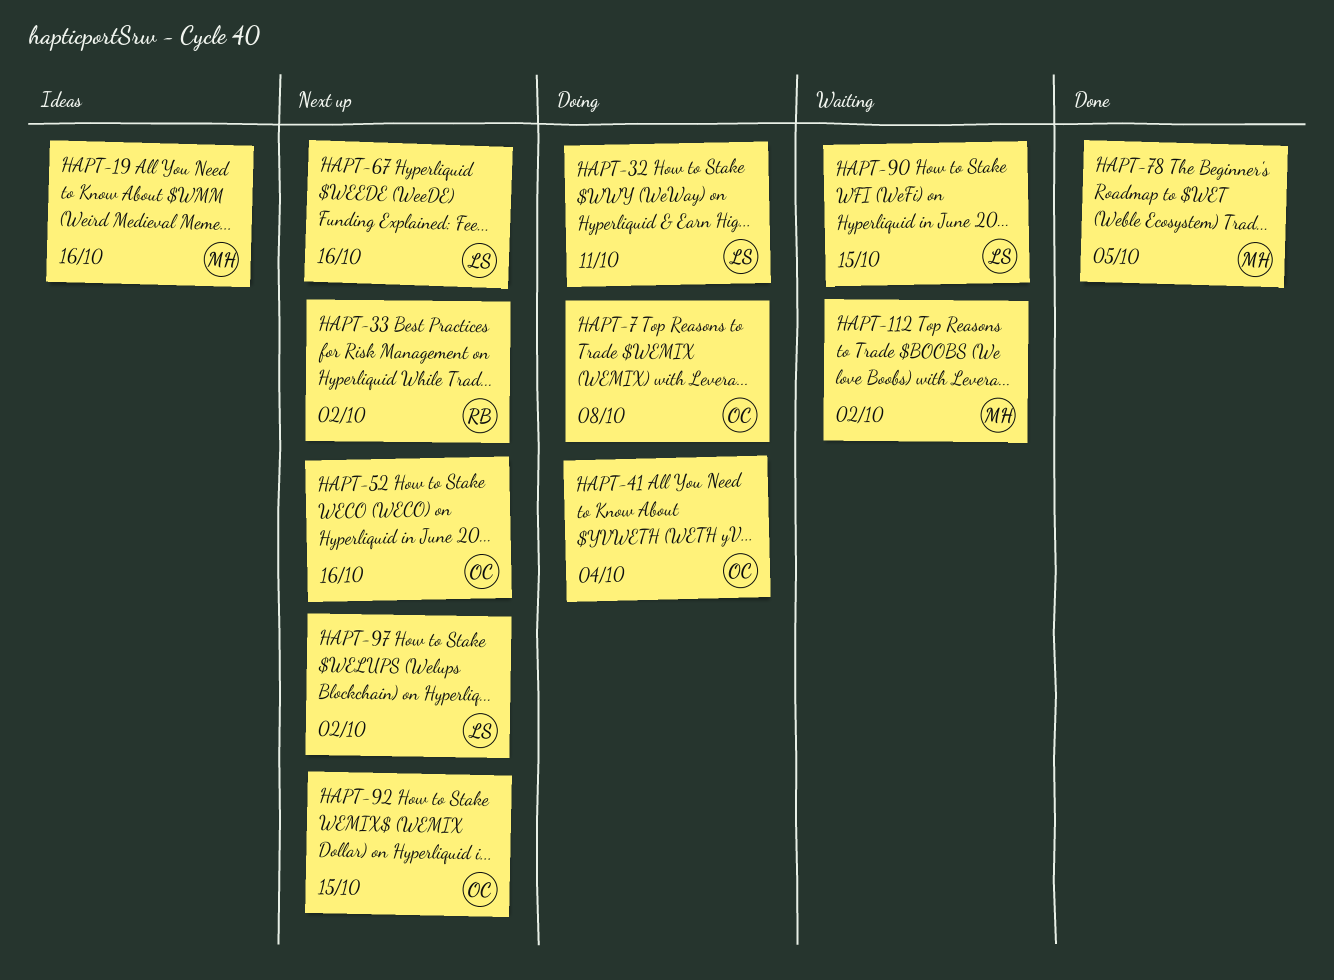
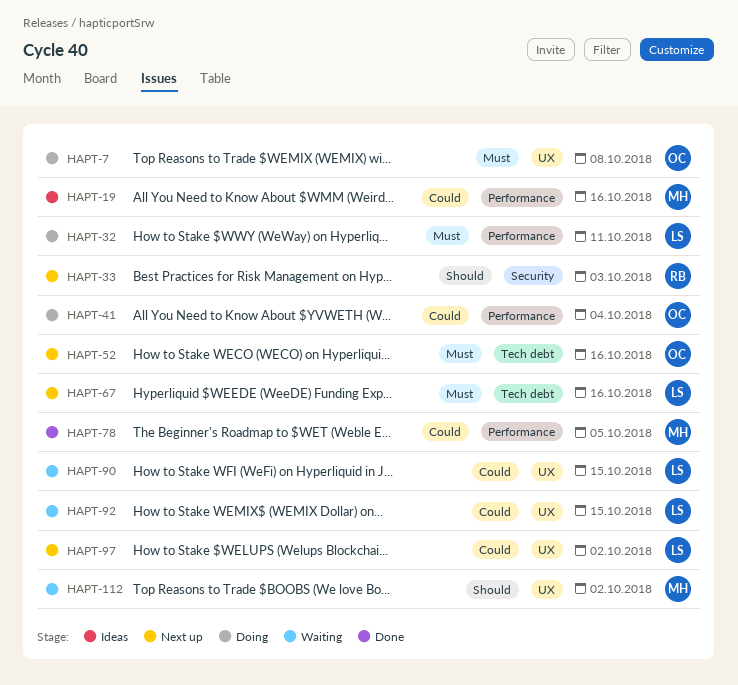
HAPT-33, due: Oct 2 -> Oct 3
HAPT-92, status: Next up -> Waiting
HAPT-92, owner: OC -> LS

